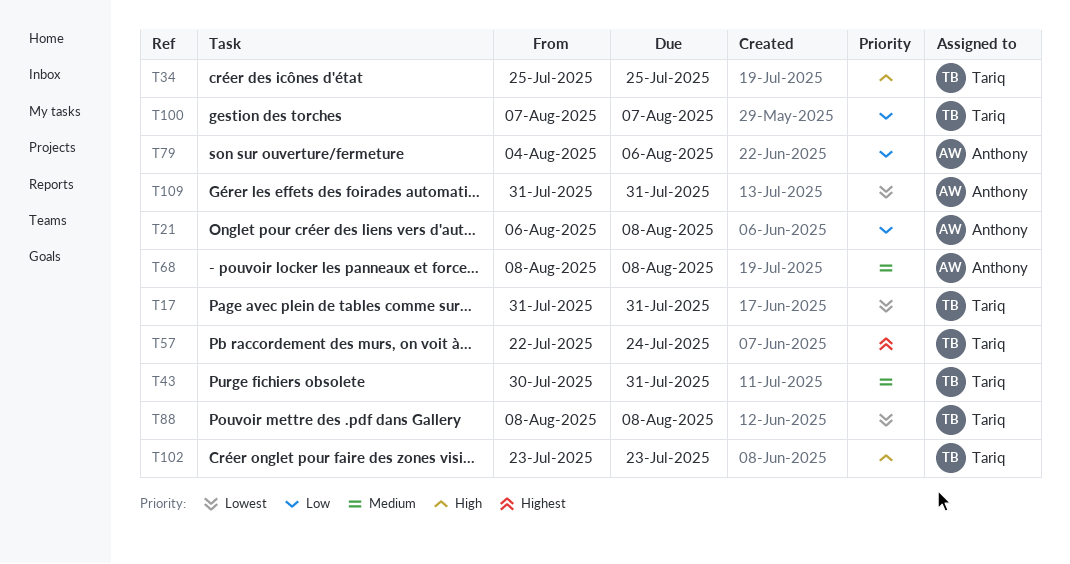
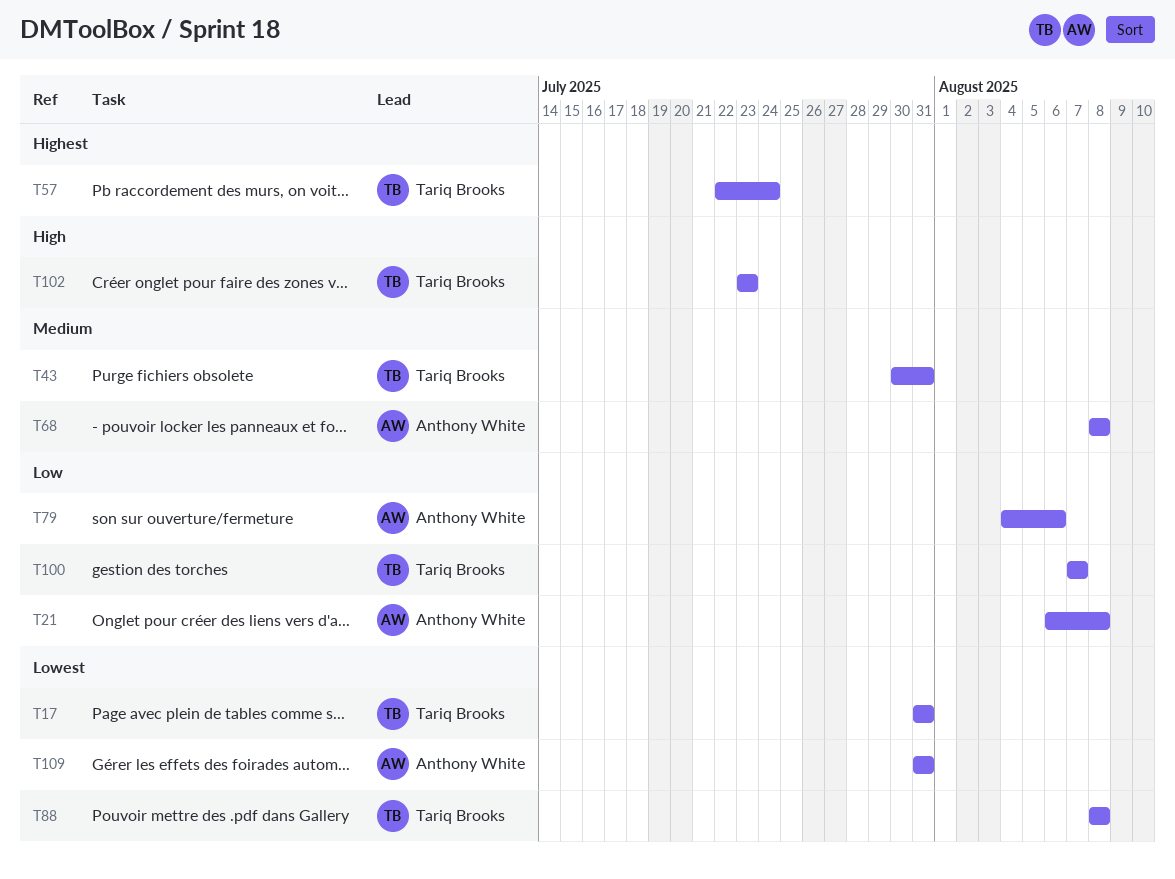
T34: present -> none

